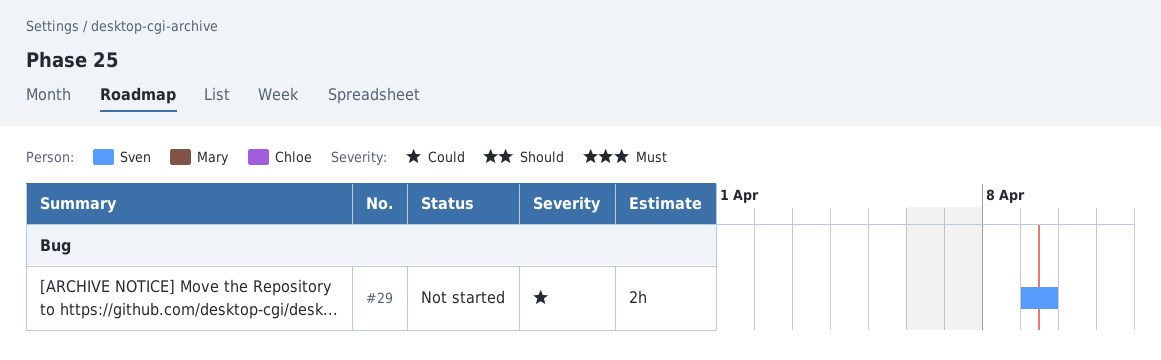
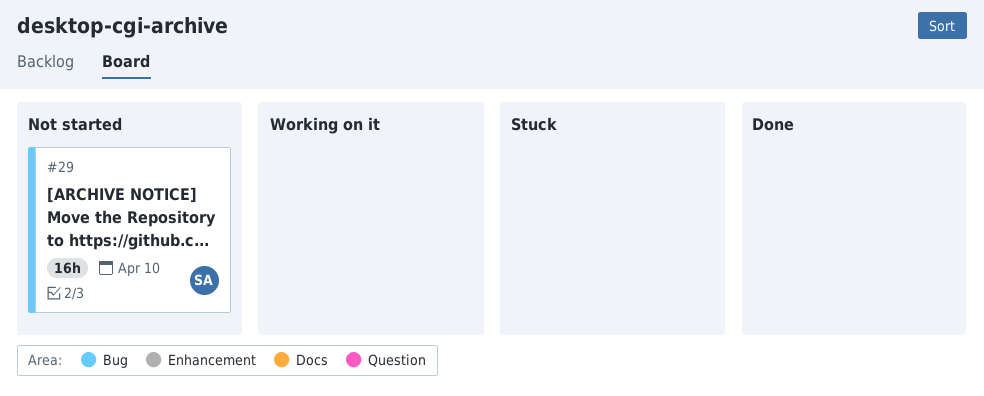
#29, estimate: 2h -> 16h
#29, due: Apr 9 -> Apr 10

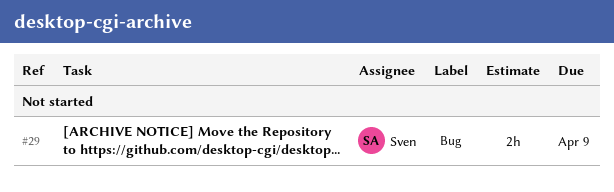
#29, estimate: 16h -> 2h
#29, due: Apr 10 -> Apr 9

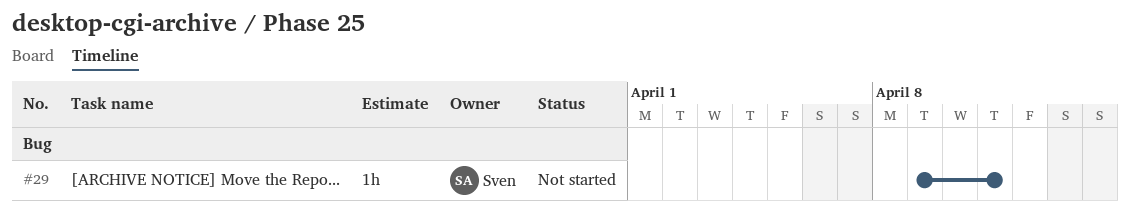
#29, estimate: 2h -> 1h
#29, due: Apr 9 -> Apr 11

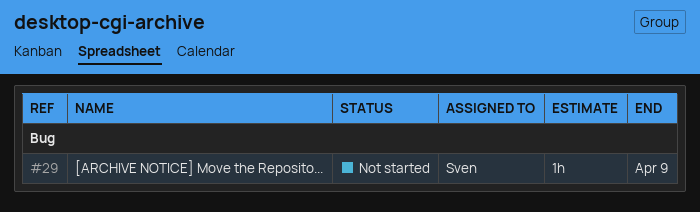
#29, due: Apr 11 -> Apr 9

